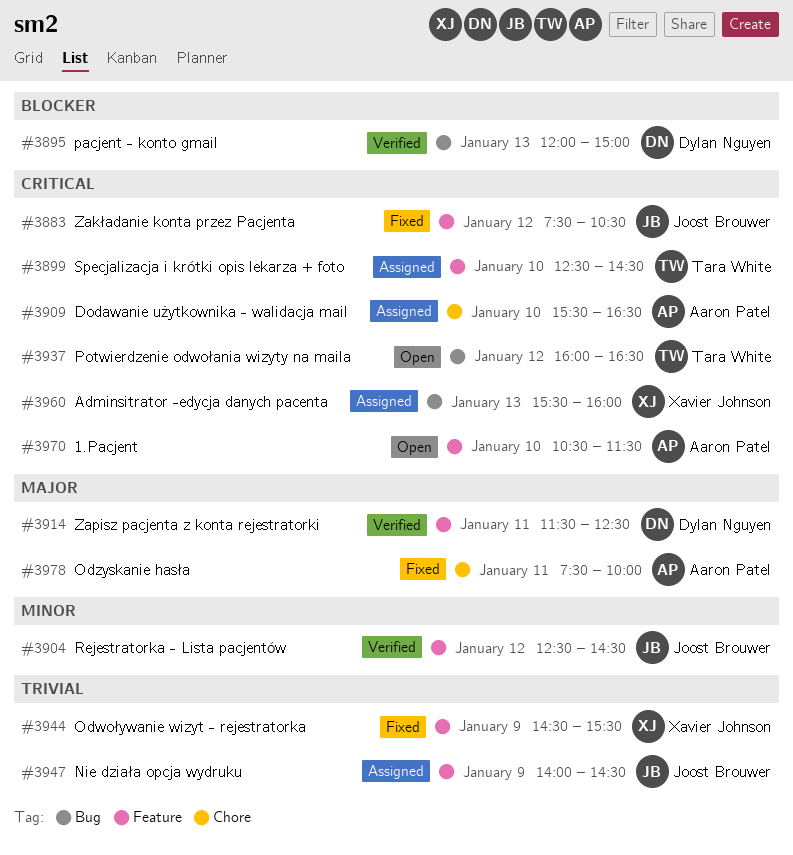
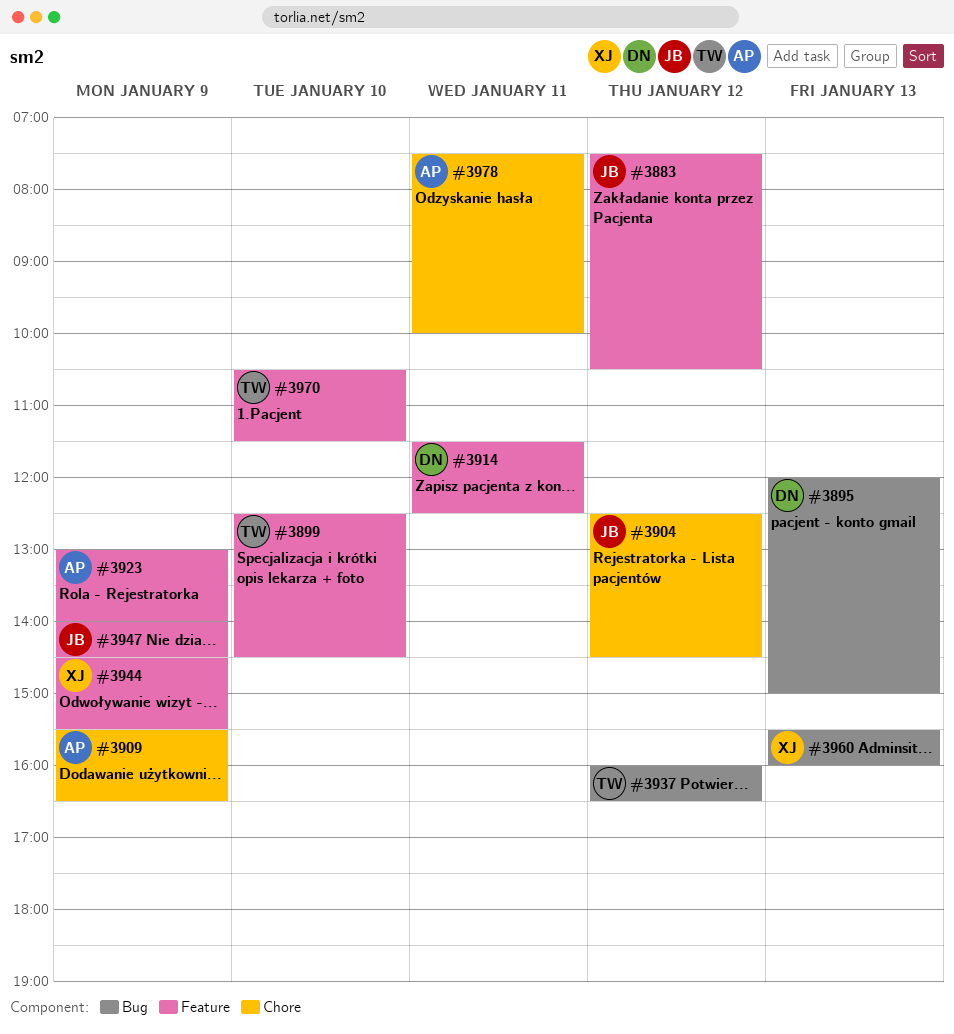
#3904, label: Feature -> Chore
#3909, day: Jan 10 -> Jan 9
#3923: none -> present
#3970, owner: Aaron Patel -> Tara White

